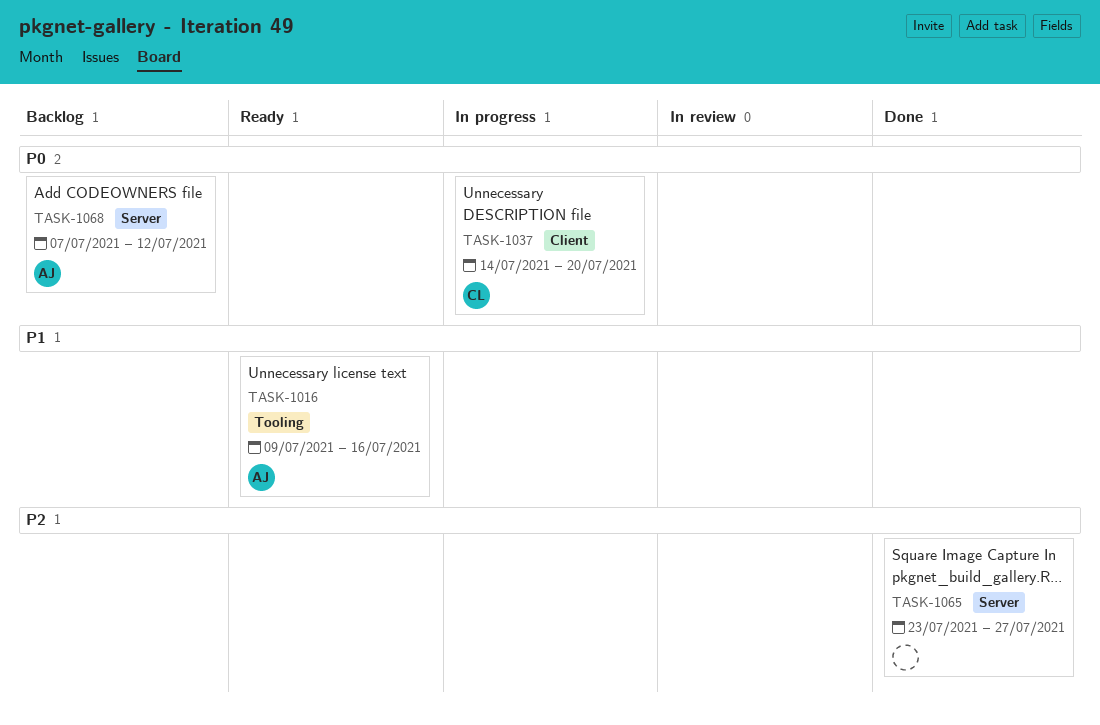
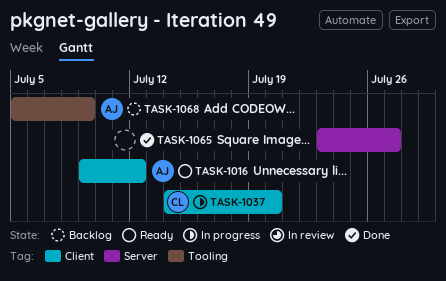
TASK-1016, label: Tooling -> Client
TASK-1016, due: Jul 16 -> Jul 12
TASK-1068, label: Server -> Tooling
TASK-1068, start: Jul 7 -> Jul 5
TASK-1068, due: Jul 12 -> Jul 9

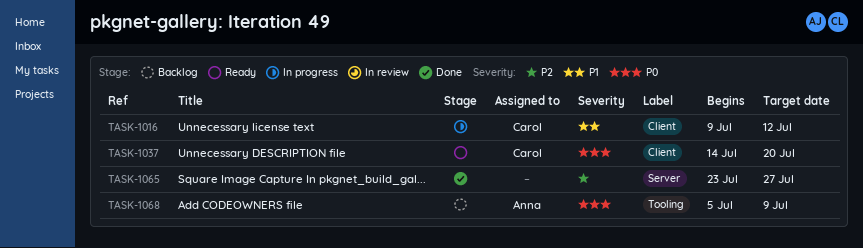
TASK-1016, status: Ready -> In progress
TASK-1016, owner: Anna -> Carol
TASK-1037, status: In progress -> Ready

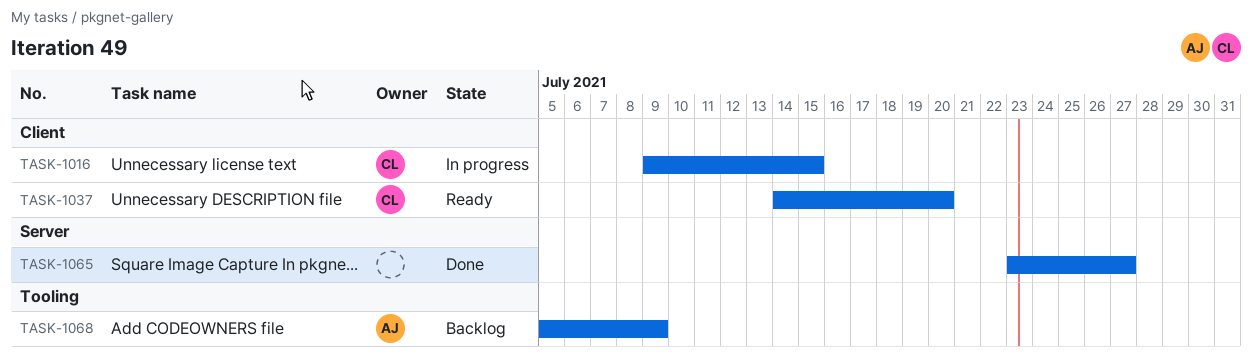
TASK-1016, due: Jul 12 -> Jul 15

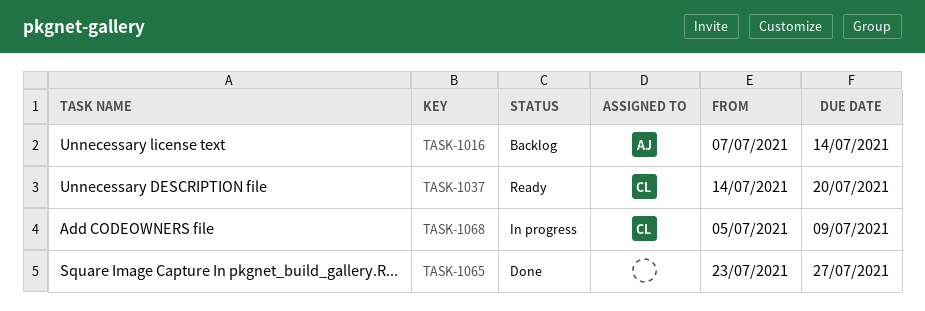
TASK-1016, status: In progress -> Backlog
TASK-1016, owner: CL -> AJ
TASK-1016, start: Jul 9 -> Jul 7
TASK-1016, due: Jul 15 -> Jul 14
TASK-1068, status: Backlog -> In progress
TASK-1068, owner: AJ -> CL

